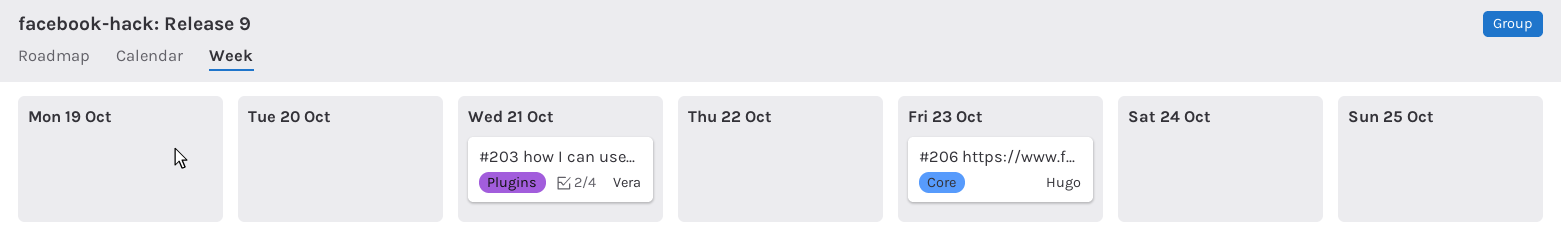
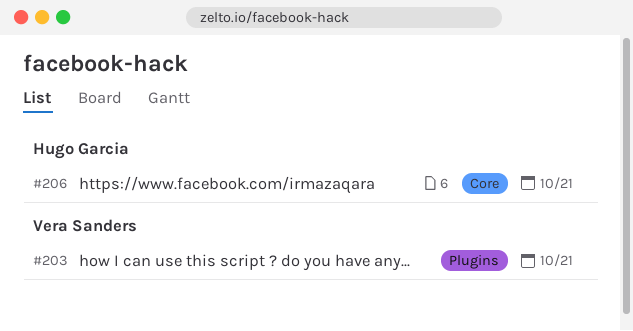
#206, due: Oct 23 -> Oct 21

